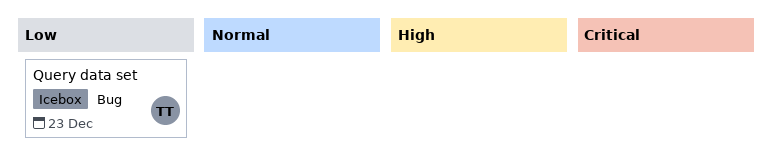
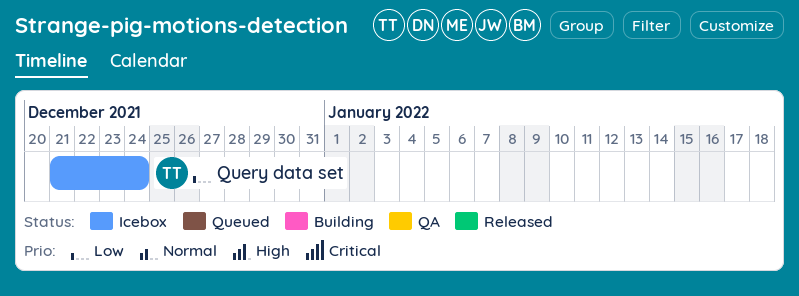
Query data set, due: Dec 23 -> Dec 24

